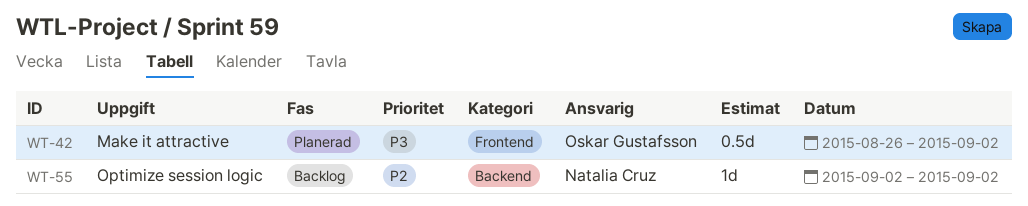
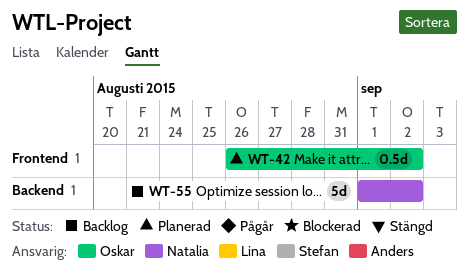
WT-55, estimate: 1d -> 5d
WT-55, start: Sep 2 -> Sep 1

